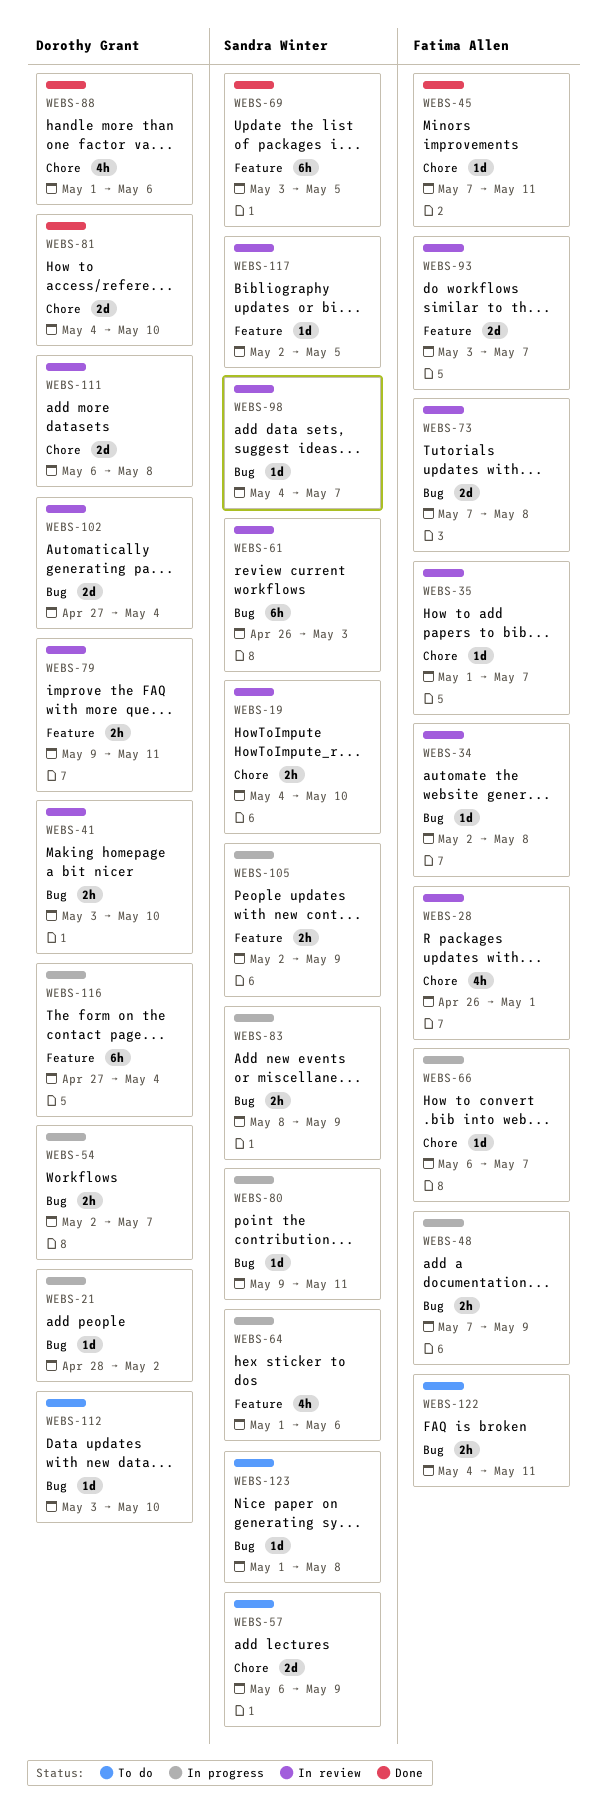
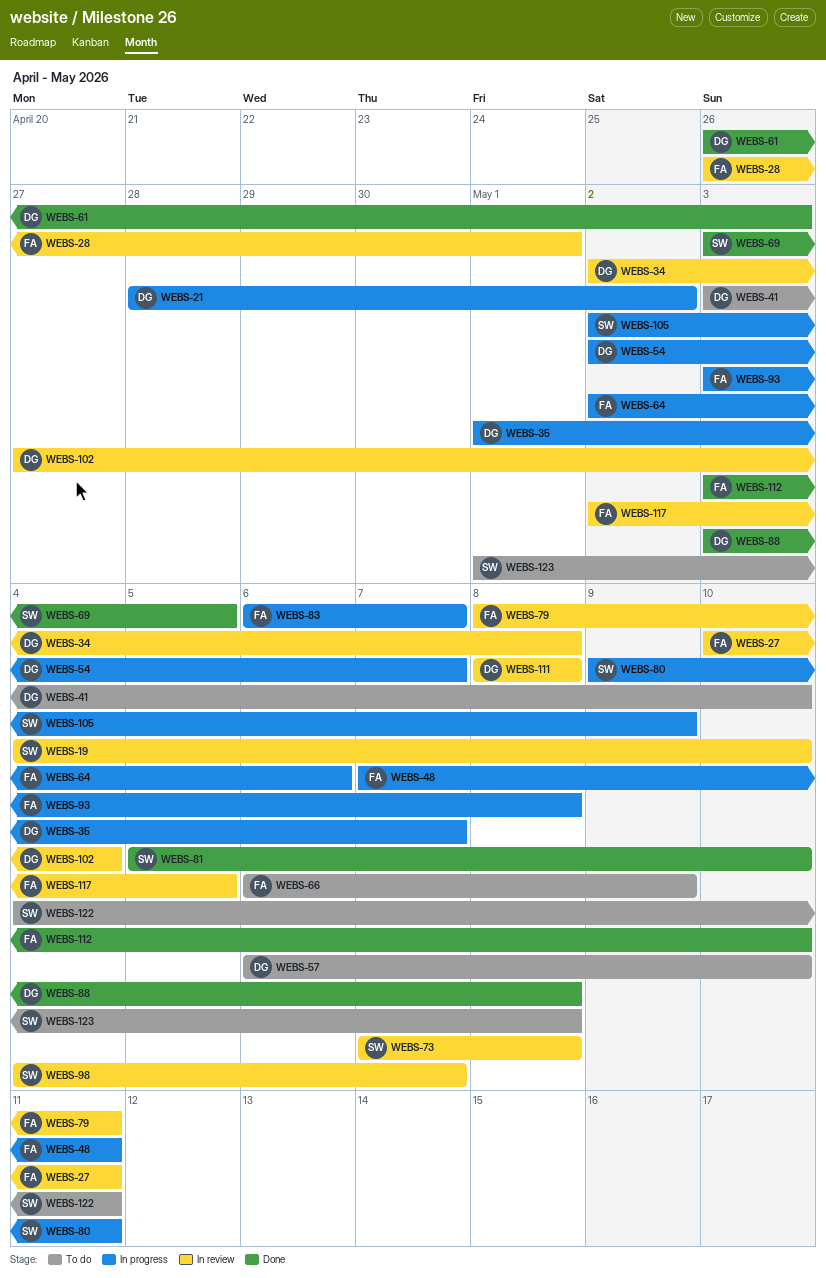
WEBS-27: none -> present
WEBS-34, owner: Fatima Allen -> Dorothy Grant
WEBS-35, status: In review -> In progress
WEBS-35, owner: Fatima Allen -> Dorothy Grant
WEBS-41, status: In review -> To do
WEBS-45: present -> none
WEBS-48, due: May 9 -> May 11
WEBS-57, owner: Sandra Winter -> Dorothy Grant
WEBS-57, due: May 9 -> May 10
WEBS-61, status: In review -> Done
WEBS-61, owner: Sandra Winter -> Dorothy Grant
WEBS-64, owner: Sandra Winter -> Fatima Allen
WEBS-64, start: May 1 -> May 2
WEBS-66, status: In progress -> To do
WEBS-66, due: May 7 -> May 9
WEBS-73, owner: Fatima Allen -> Sandra Winter
WEBS-79, owner: Dorothy Grant -> Fatima Allen
WEBS-79, start: May 9 -> May 8
WEBS-81, owner: Dorothy Grant -> Sandra Winter
WEBS-81, start: May 4 -> May 5
WEBS-83, owner: Sandra Winter -> Fatima Allen
WEBS-83, start: May 8 -> May 6
WEBS-83, due: May 9 -> May 7
WEBS-88, start: May 1 -> May 3
WEBS-88, due: May 6 -> May 8
WEBS-93, status: In review -> In progress
WEBS-93, due: May 7 -> May 8
WEBS-111, start: May 6 -> May 8
WEBS-112, status: To do -> Done
WEBS-112, owner: Dorothy Grant -> Fatima Allen
WEBS-116: present -> none
WEBS-117, owner: Sandra Winter -> Fatima Allen
WEBS-122, owner: Fatima Allen -> Sandra Winter

